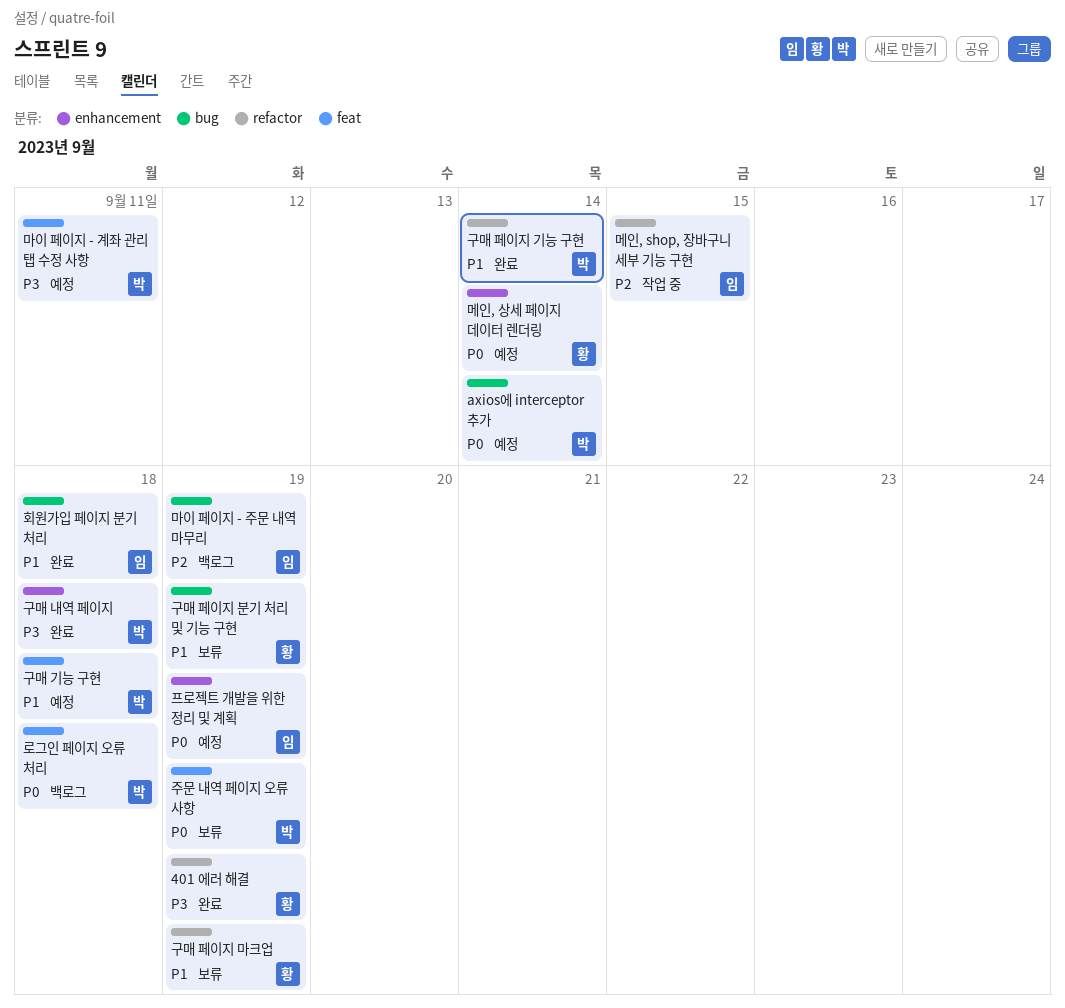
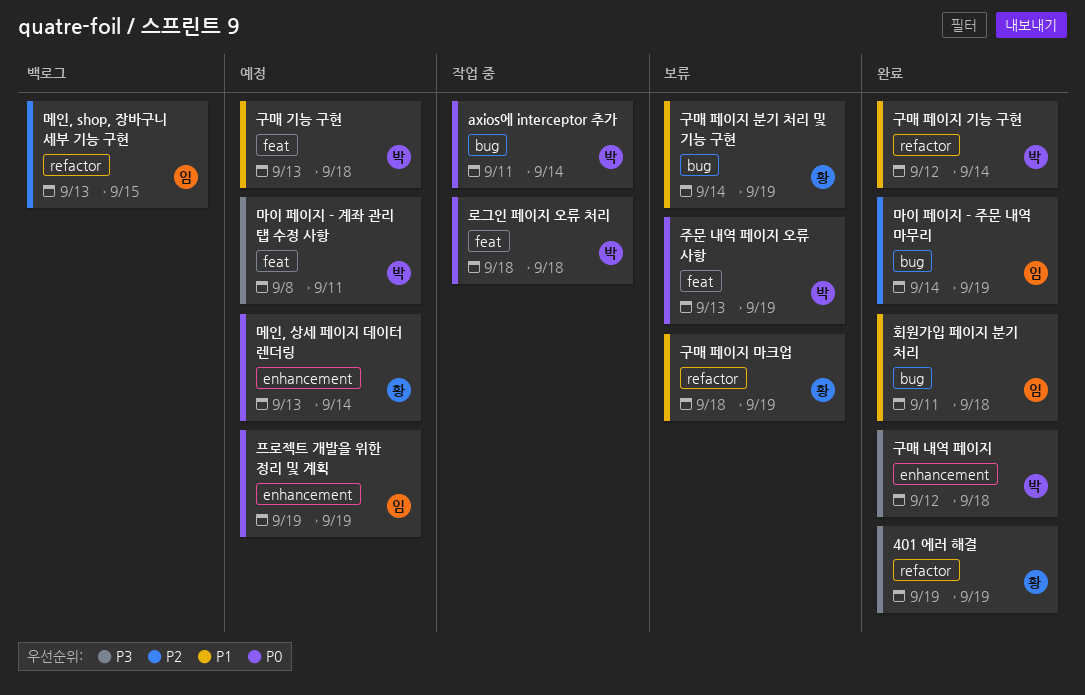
axios에 interceptor 추가, status: 예정 -> 작업 중
로그인 페이지 오류 처리, status: 백로그 -> 작업 중
마이 페이지 - 주문 내역 마무리, status: 백로그 -> 완료
메인, shop, 장바구니 세부 기능 구현, status: 작업 중 -> 백로그

